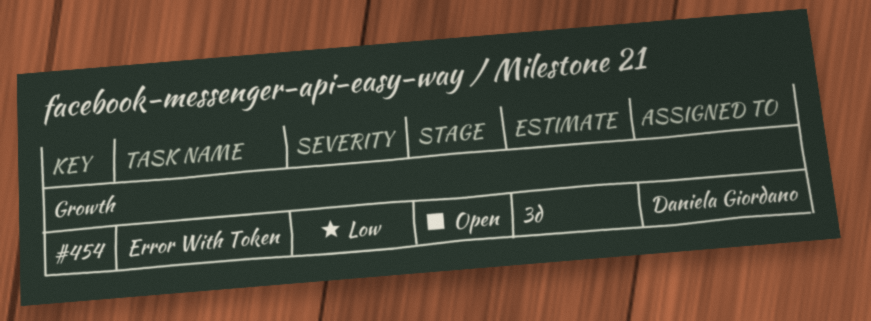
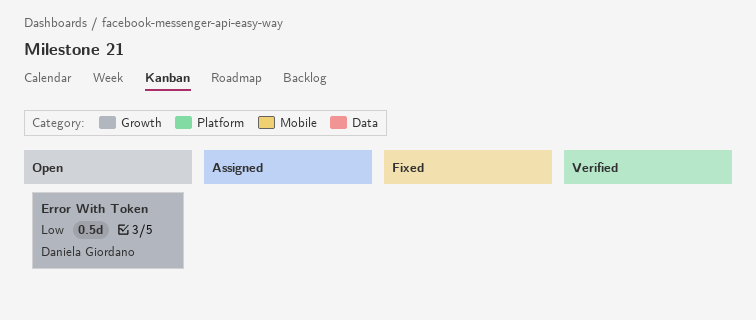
Error With Token, estimate: 3d -> 0.5d

